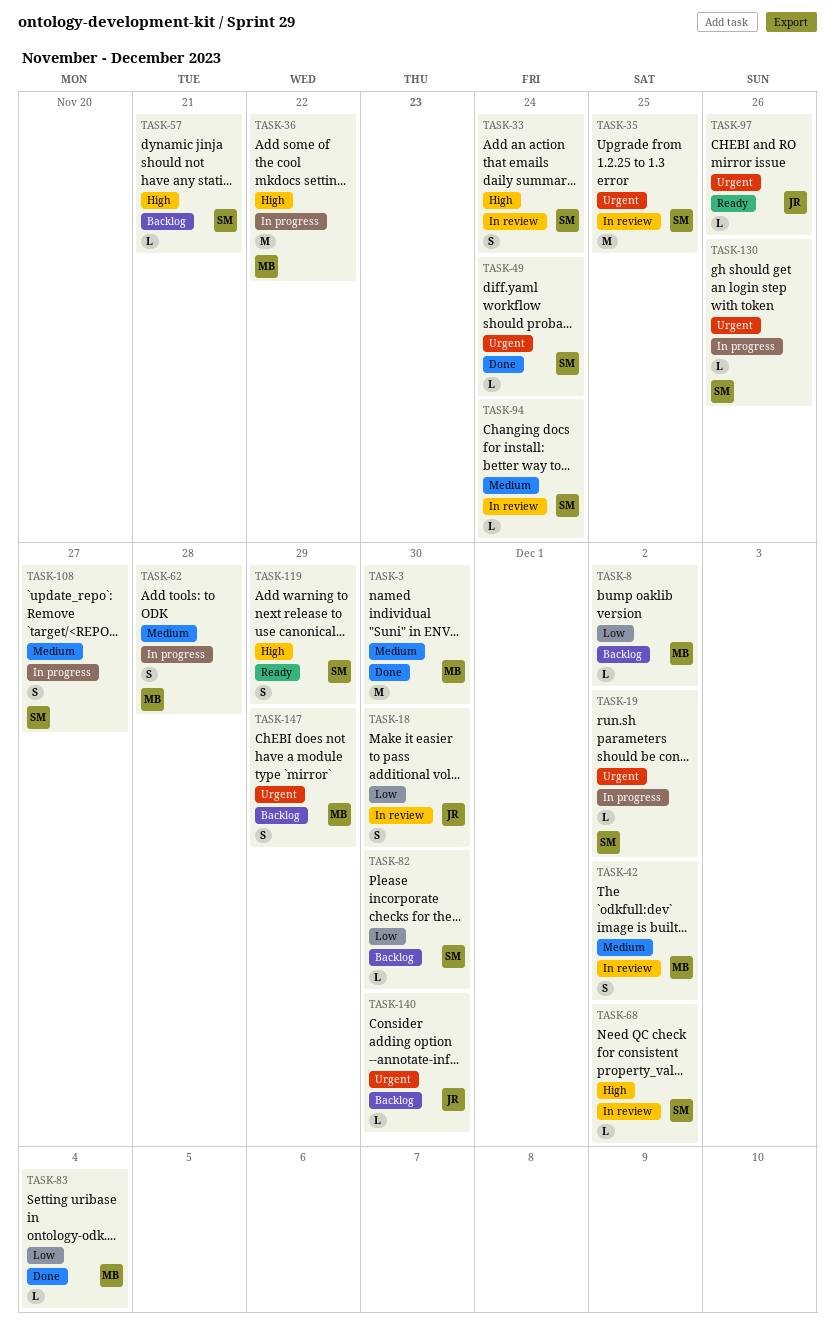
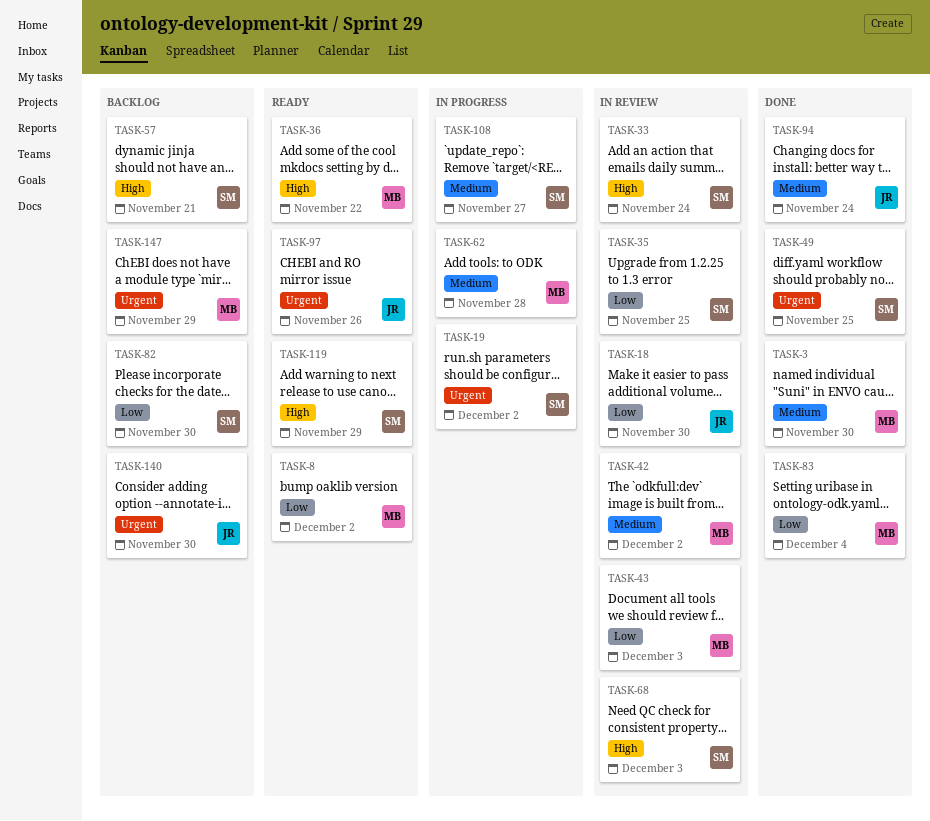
TASK-8, status: Backlog -> Ready
TASK-35, priority: Urgent -> Low
TASK-36, status: In progress -> Ready
TASK-43: none -> present
TASK-49, due: Nov 24 -> Nov 25
TASK-68, due: Dec 2 -> Dec 3
TASK-94, status: In review -> Done
TASK-94, owner: SM -> JR
TASK-130: present -> none

